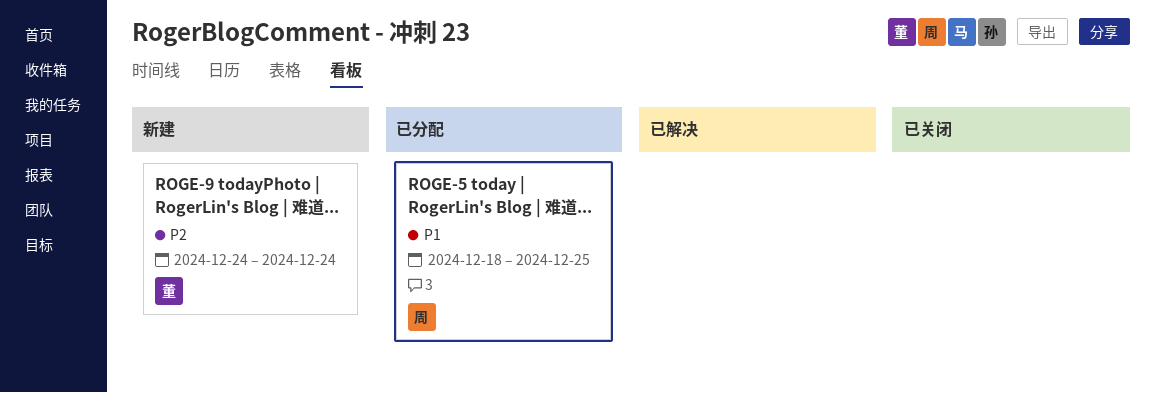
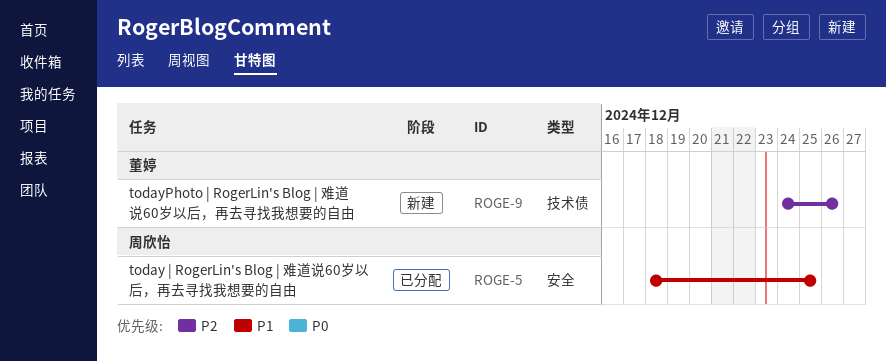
ROGE-9, due: Dec 24 -> Dec 26

